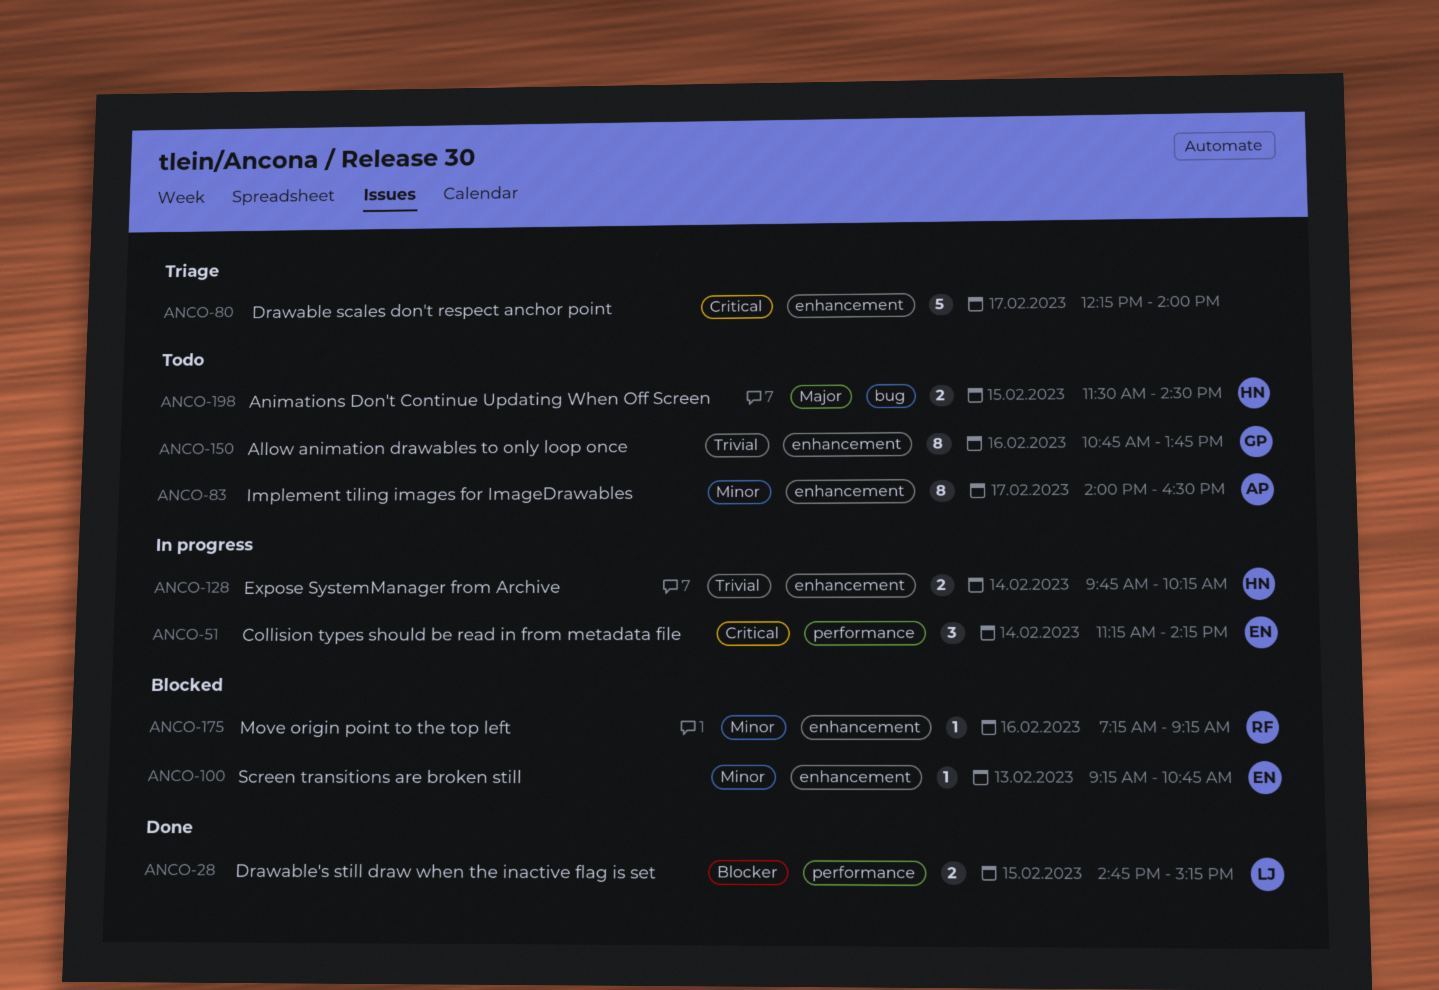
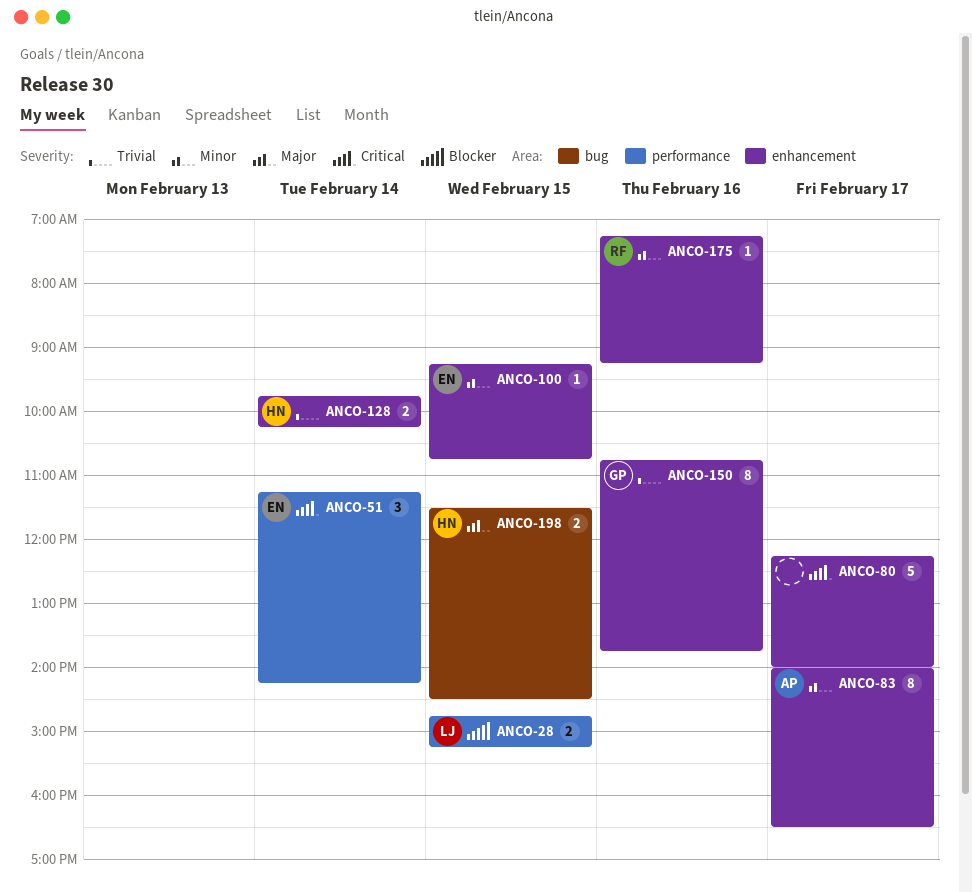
ANCO-100, day: Feb 13 -> Feb 15

